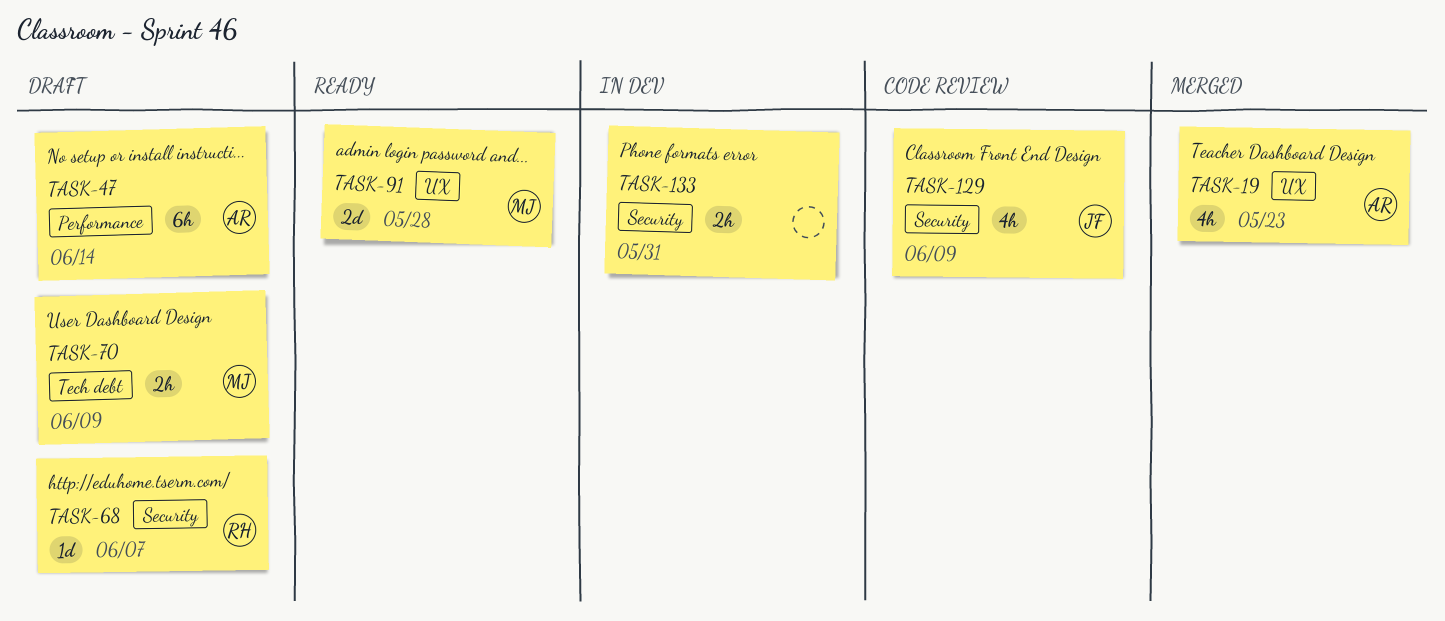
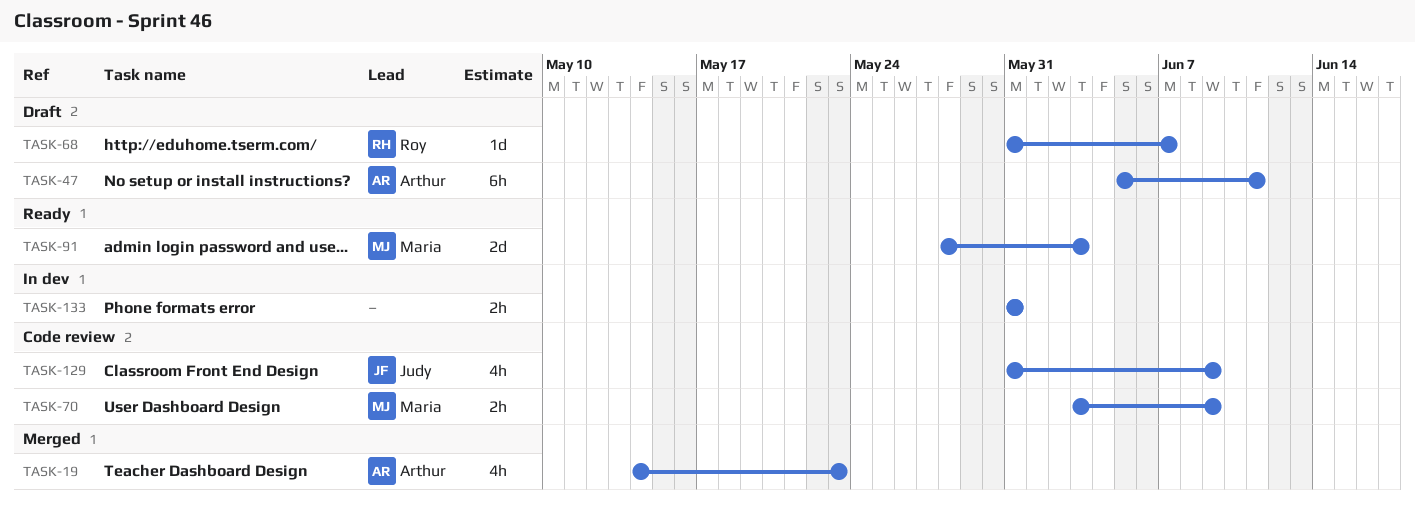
TASK-47, due: Jun 14 -> Jun 11
TASK-70, status: Draft -> Code review
TASK-91, due: May 28 -> Jun 3

